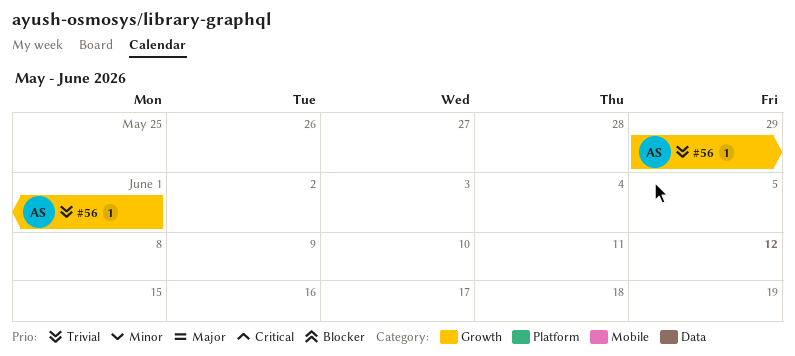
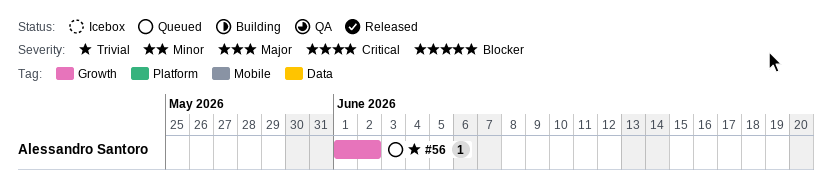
#56, start: May 29 -> Jun 1
#56, due: Jun 1 -> Jun 2

